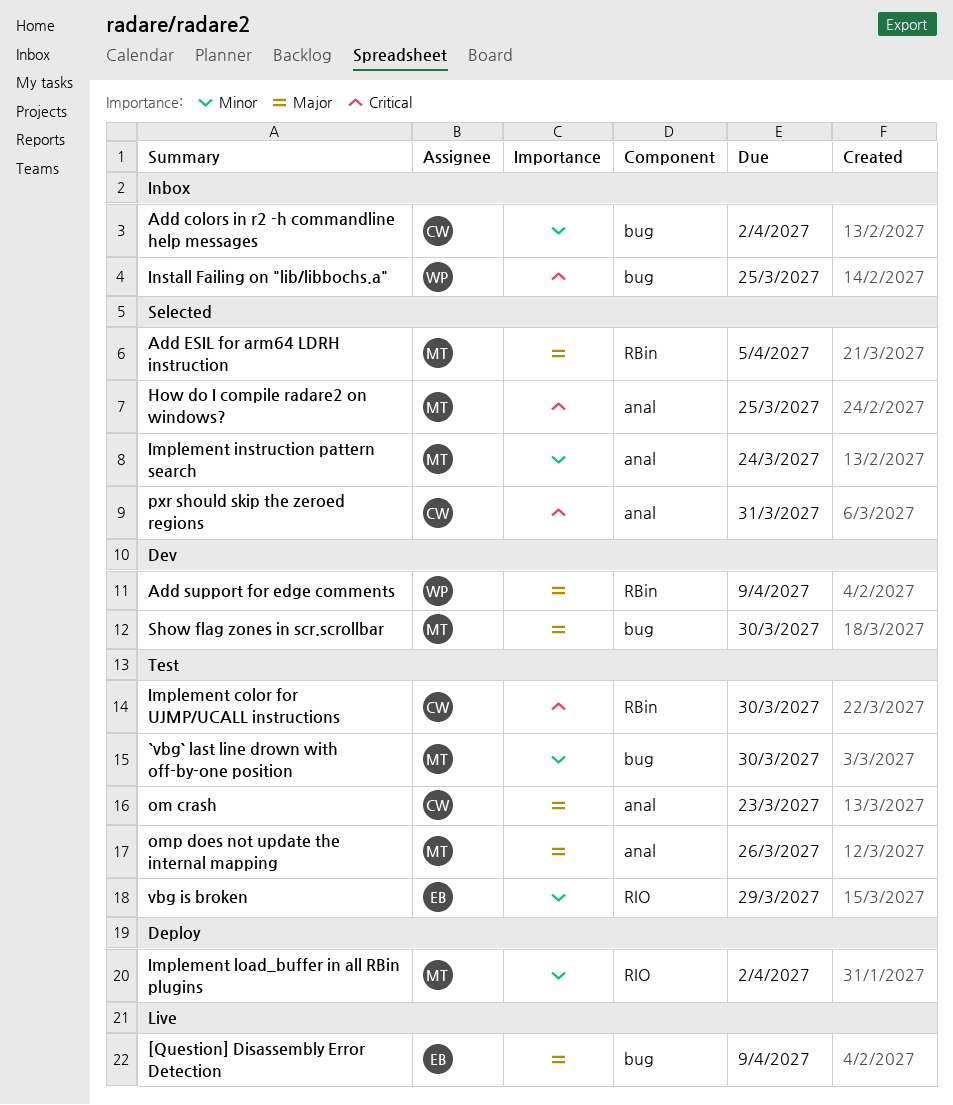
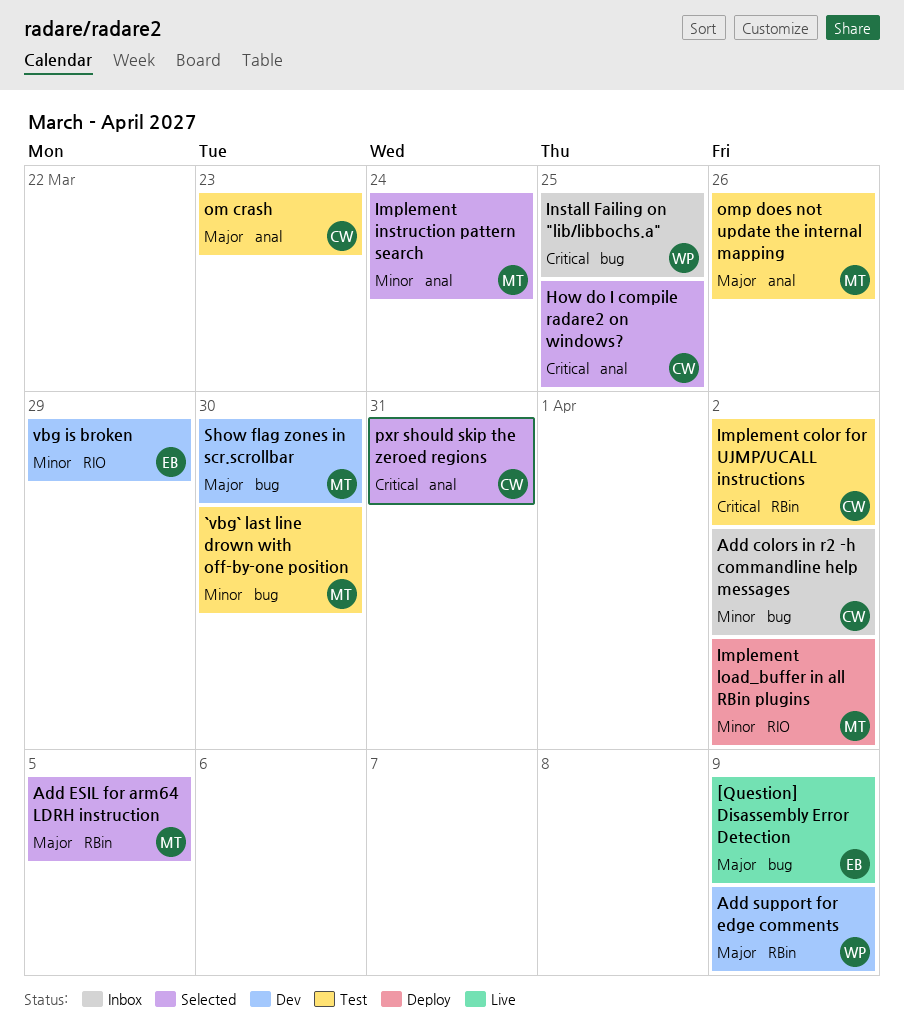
How do I compile radare2 on windows?, owner: MT -> CW
Implement color for UJMP/UCALL instructions, due: Mar 30 -> Apr 2
vbg is broken, status: Test -> Dev

